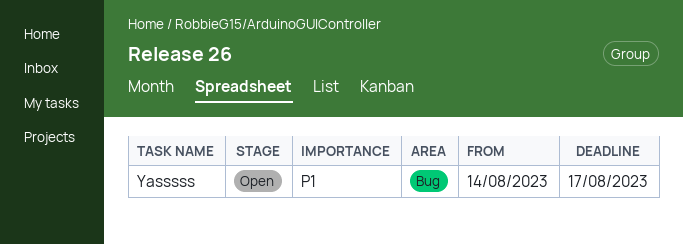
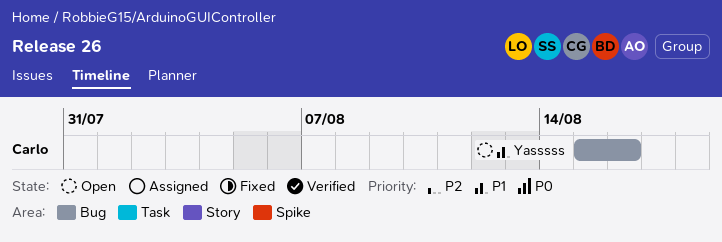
Yasssss, start: Aug 14 -> Aug 15
Yasssss, due: Aug 17 -> Aug 16

